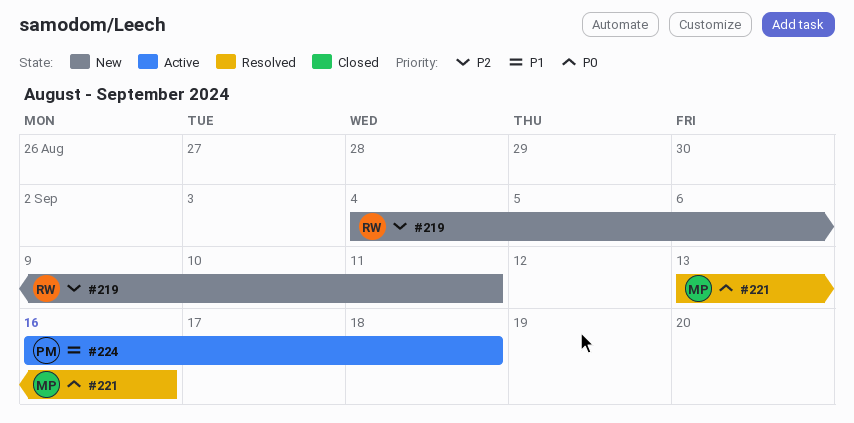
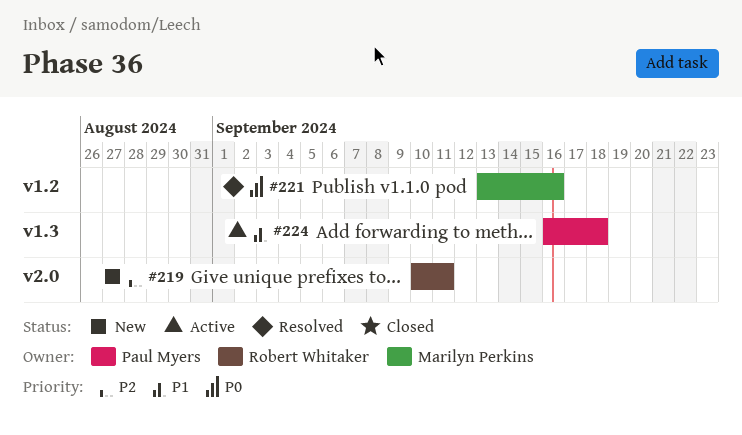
#219, start: Sep 4 -> Sep 10

